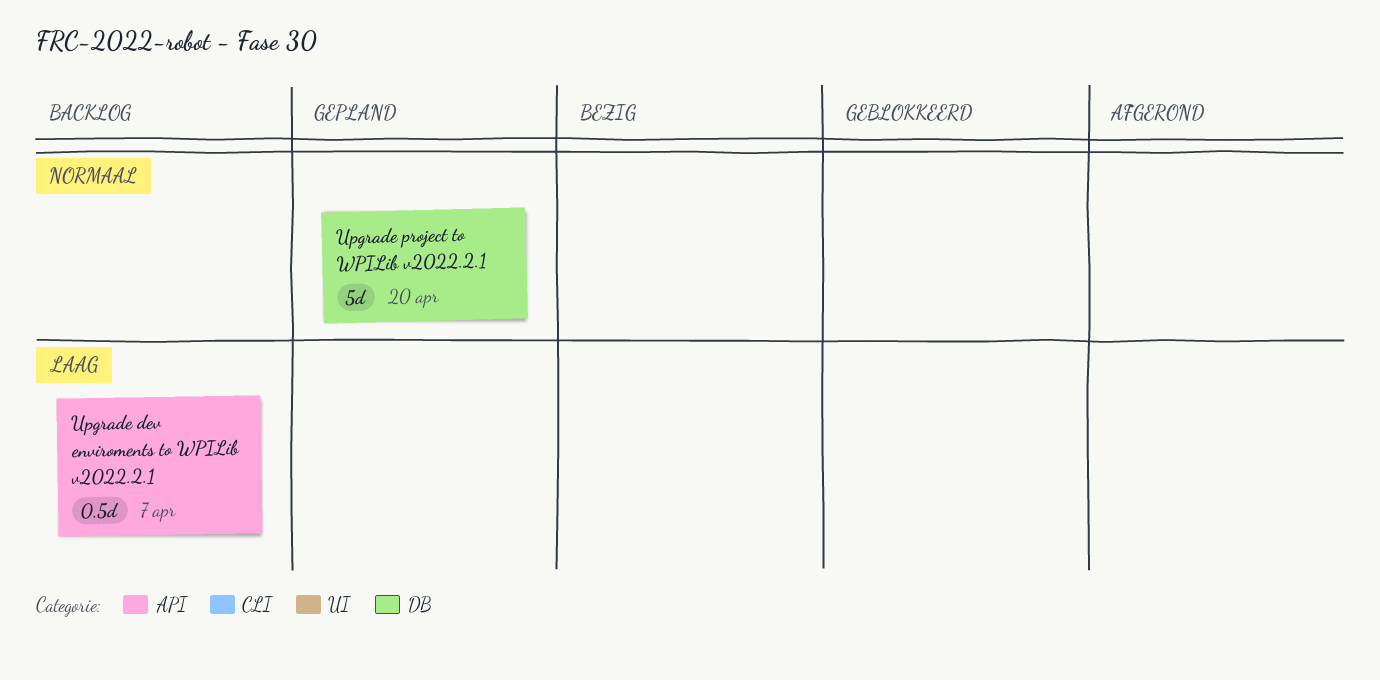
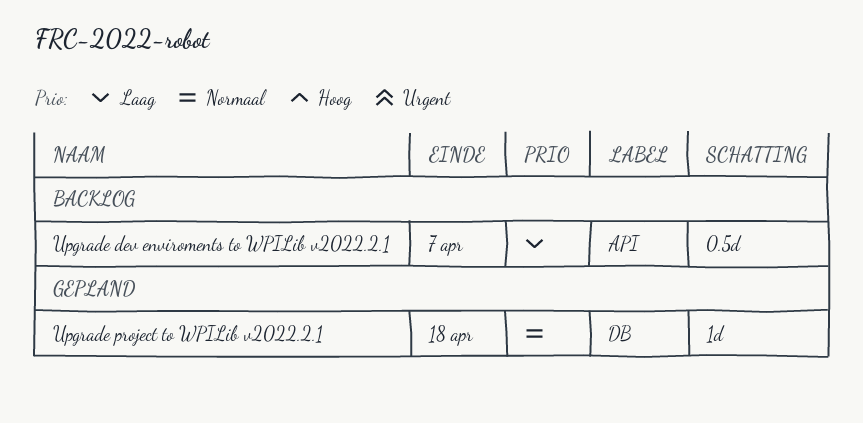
Upgrade project to WPILib v2022.2.1, estimate: 5d -> 1d
Upgrade project to WPILib v2022.2.1, due: Apr 20 -> Apr 18

